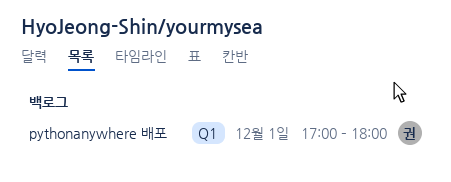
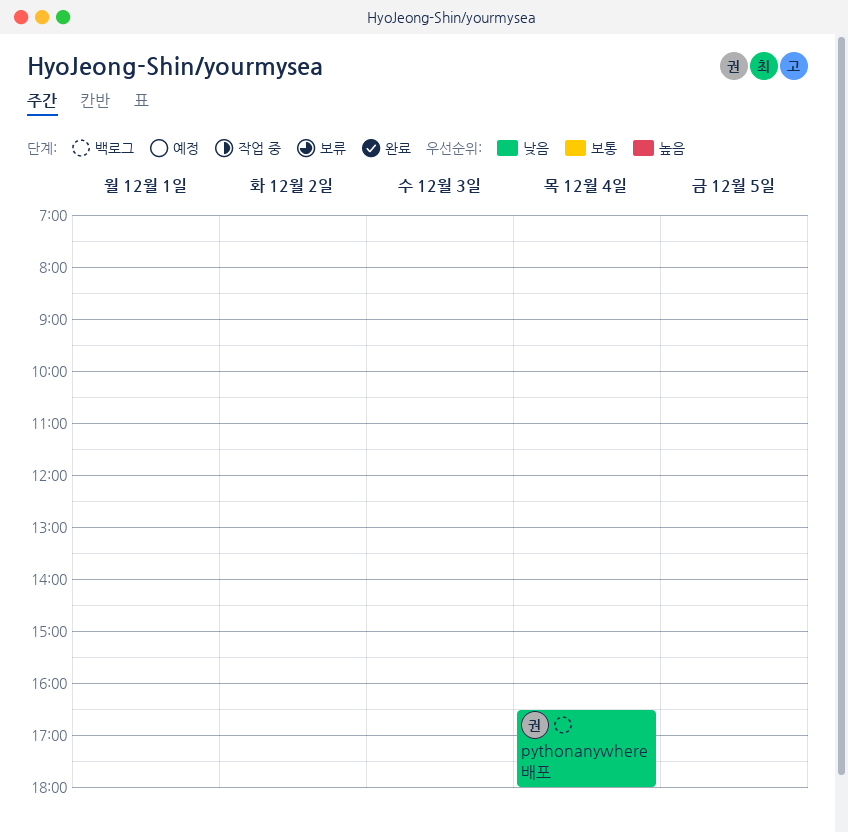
pythonanywhere 배포, day: Dec 1 -> Dec 4
pythonanywhere 배포, begins: 17:00 -> 16:30

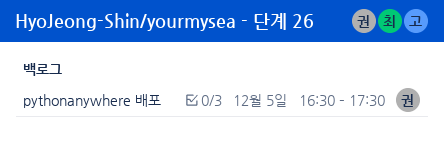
pythonanywhere 배포, day: Dec 4 -> Dec 5
pythonanywhere 배포, ends: 18:00 -> 17:30

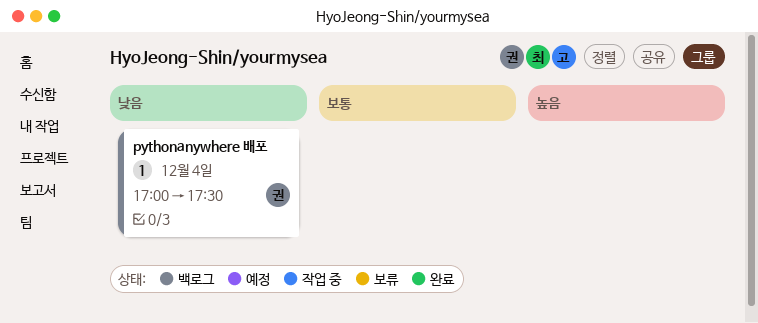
pythonanywhere 배포, day: Dec 5 -> Dec 4
pythonanywhere 배포, begins: 16:30 -> 17:00

